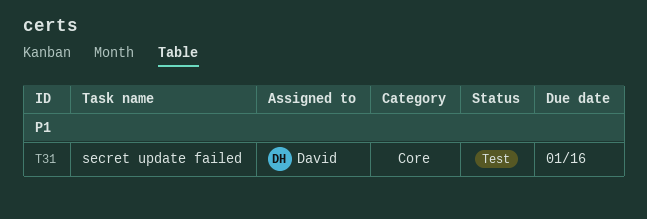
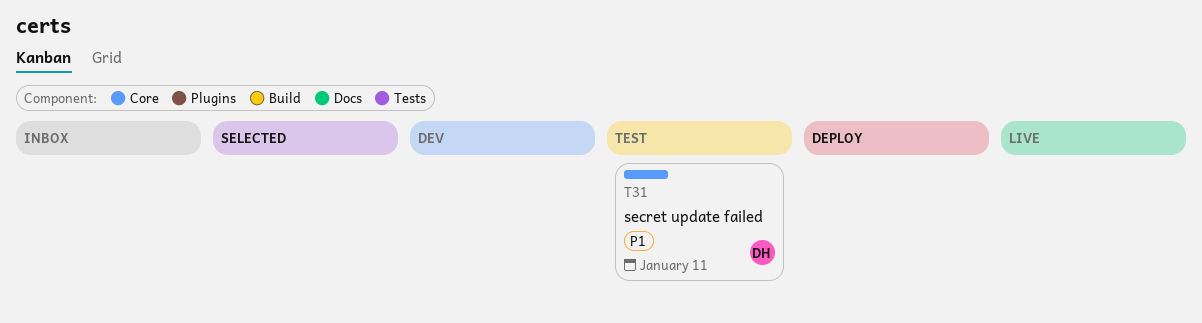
T31, due: Jan 16 -> Jan 11

